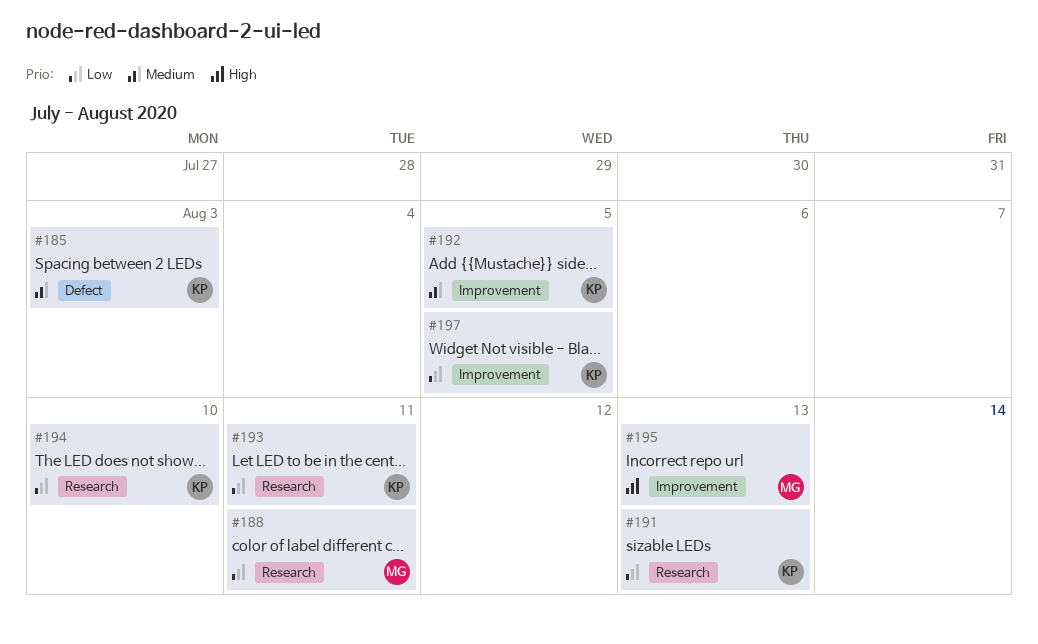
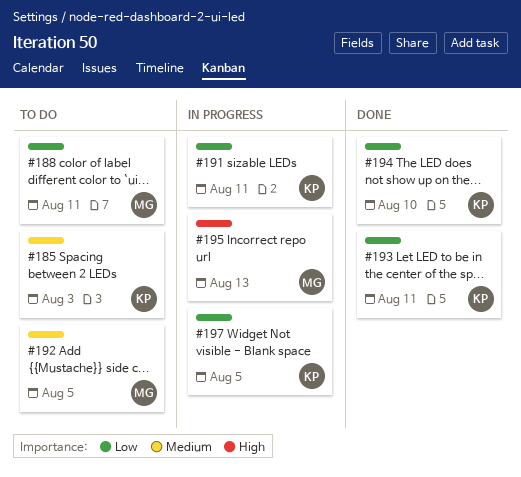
#191, due: Aug 13 -> Aug 11
#192, owner: KP -> MG

